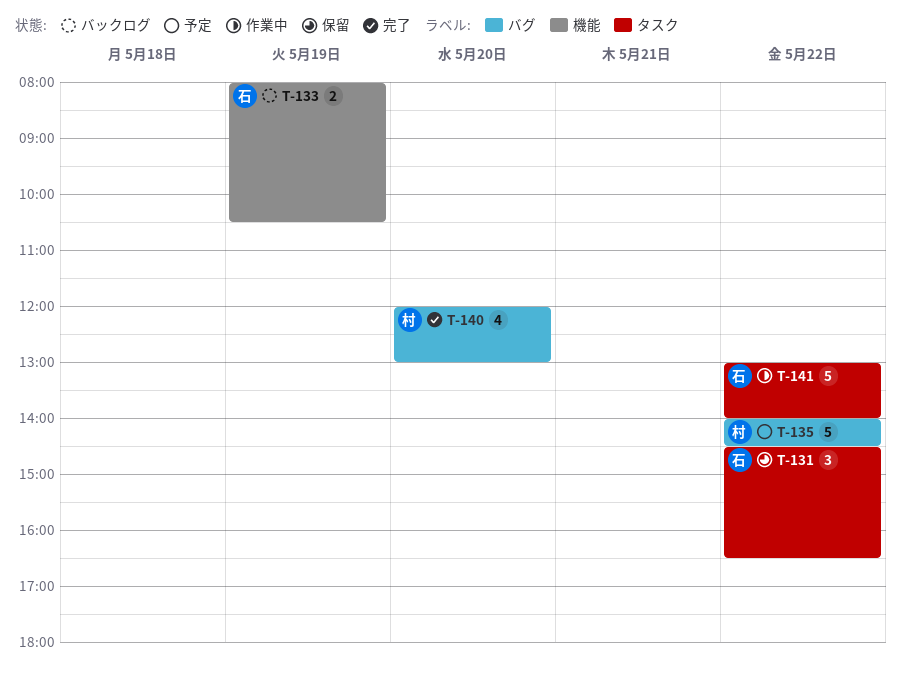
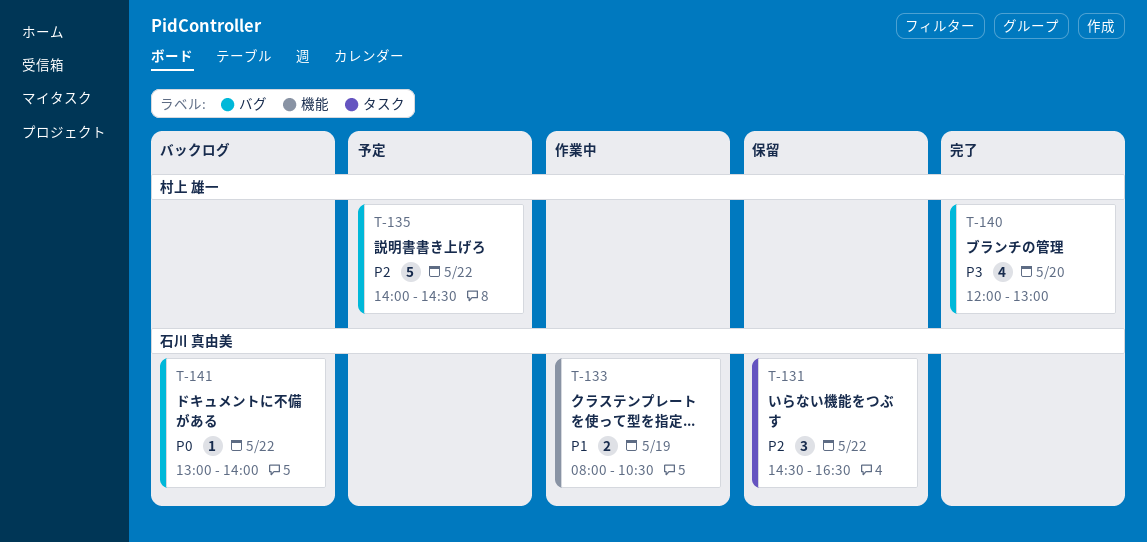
T-133, status: バックログ -> 作業中
T-141, status: 作業中 -> バックログ
T-141, label: タスク -> バグ
T-141, estimate: 5 -> 1

